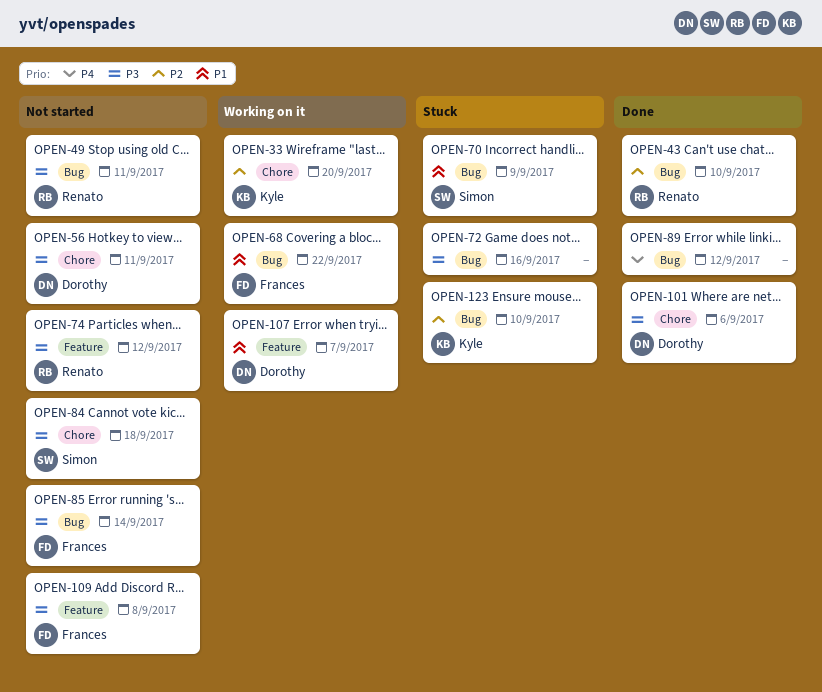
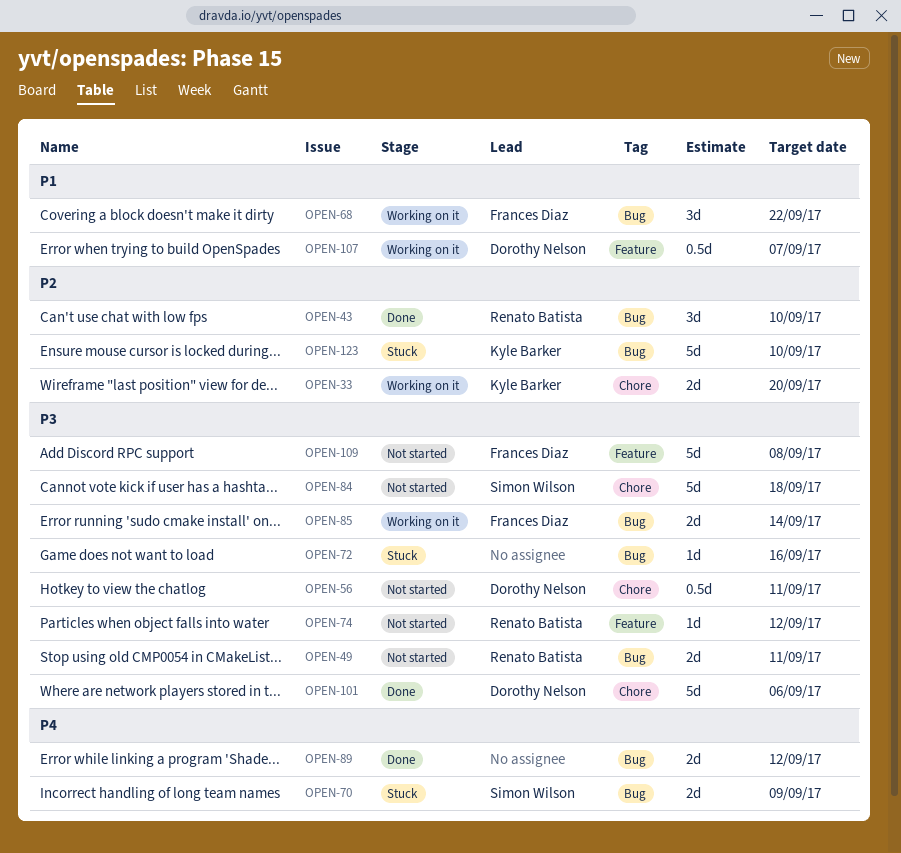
OPEN-70, priority: P1 -> P4
OPEN-85, status: Not started -> Working on it

